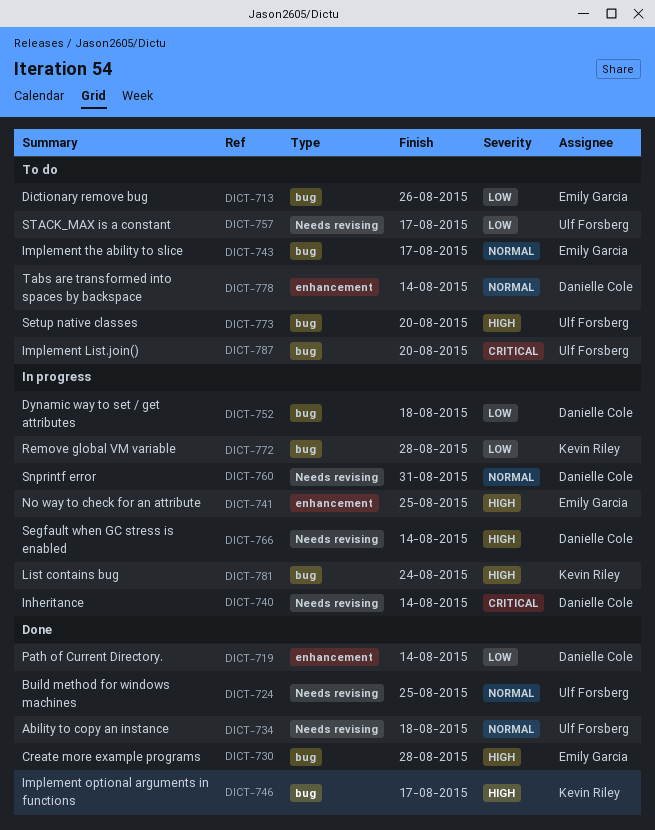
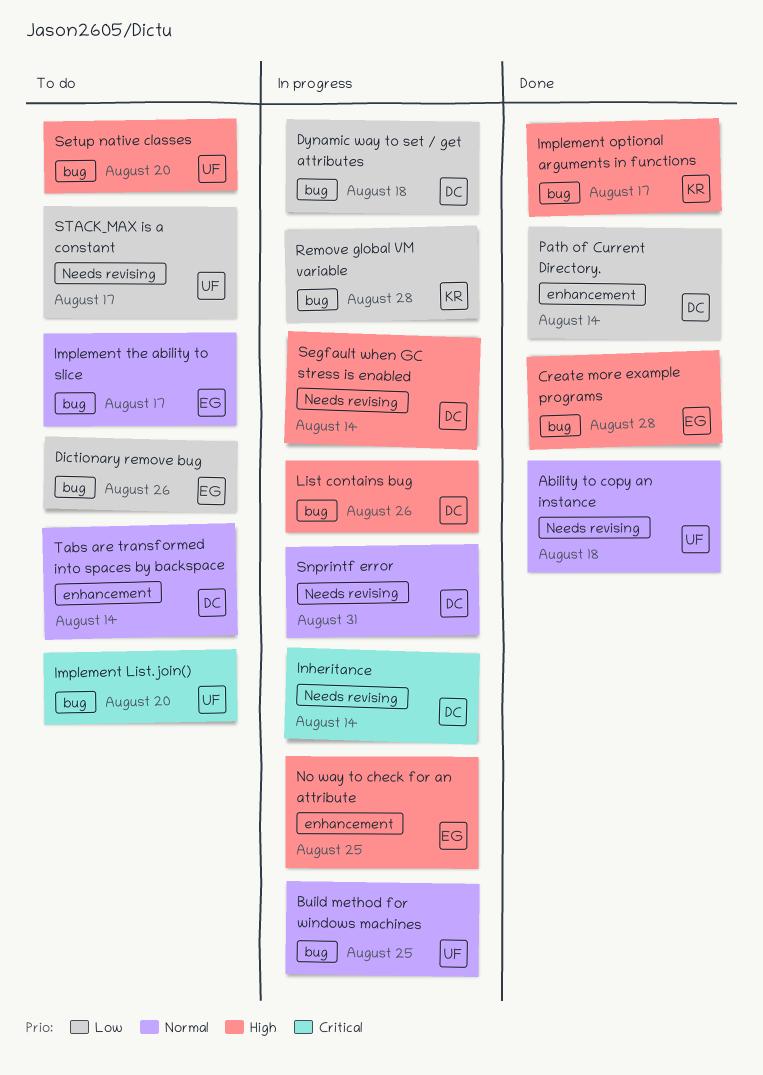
Build method for windows machines, status: Done -> In progress
Build method for windows machines, label: Needs revising -> bug
List contains bug, owner: Kevin Riley -> Danielle Cole
List contains bug, due: Aug 24 -> Aug 26

